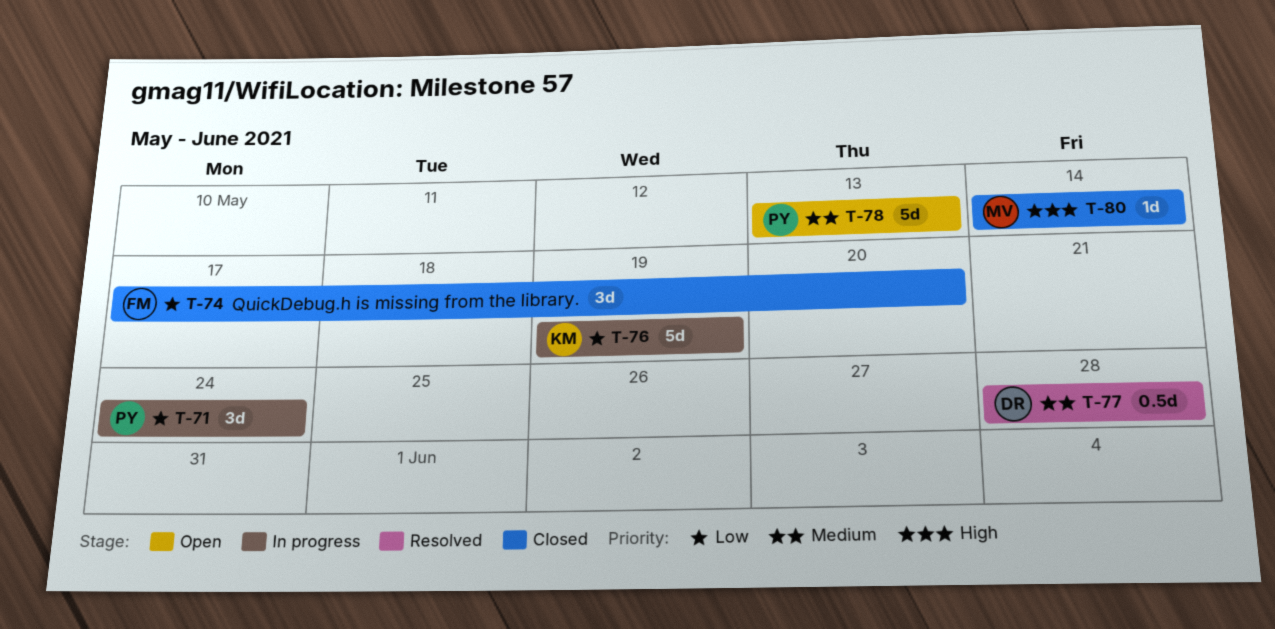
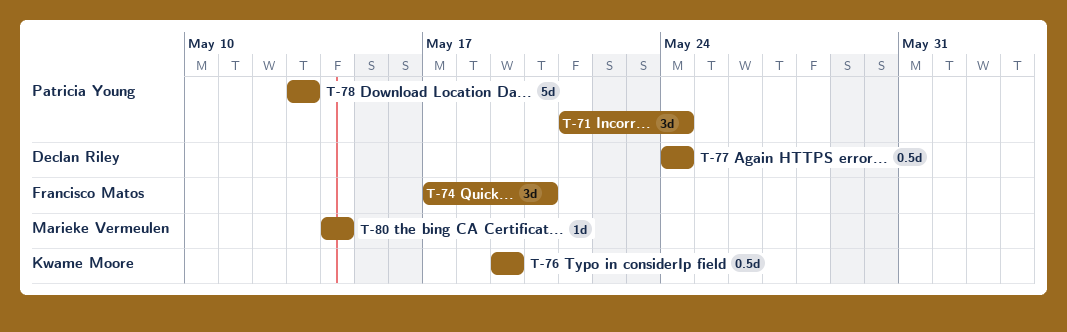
T-71, start: May 24 -> May 21
T-76, estimate: 5d -> 0.5d
T-77, start: May 28 -> May 24
T-77, due: May 28 -> May 24

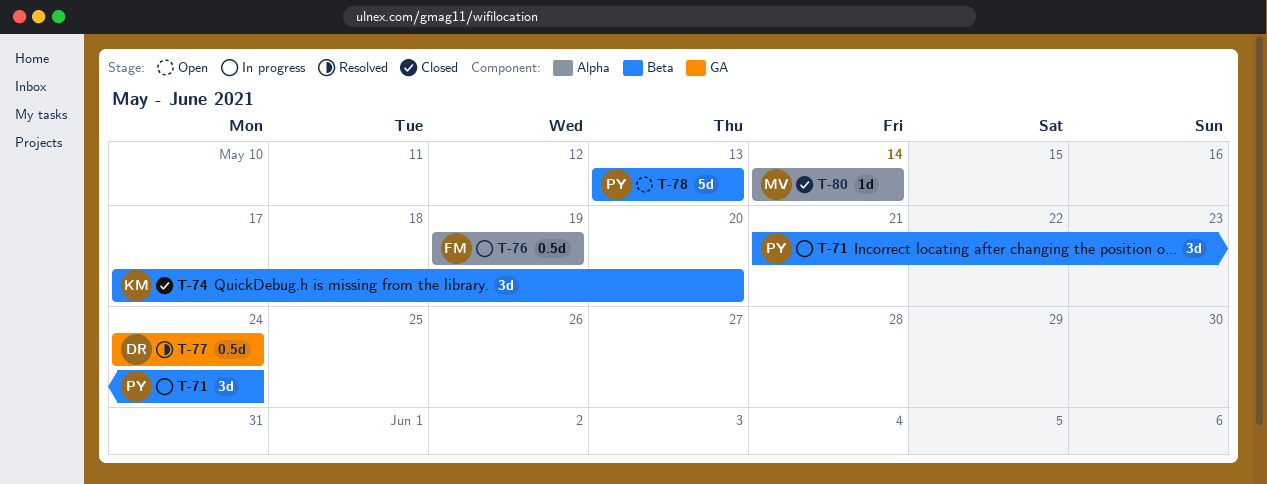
T-74, owner: Francisco Matos -> Kwame Moore
T-76, owner: Kwame Moore -> Francisco Matos

